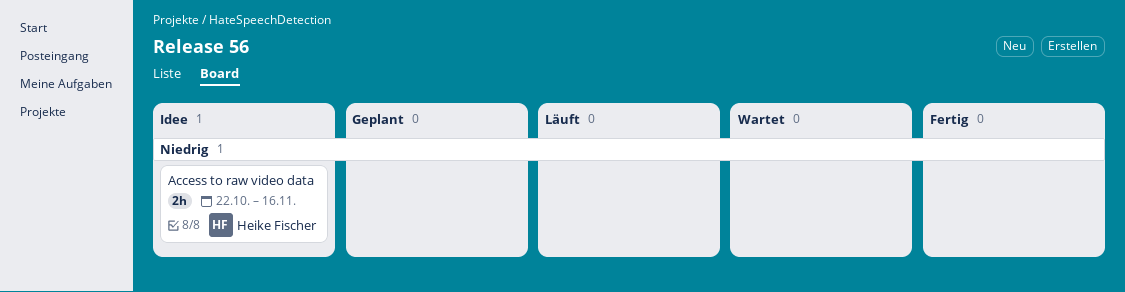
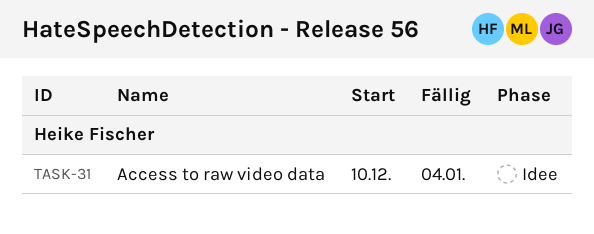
Access to raw video data, start: Oct 22 -> Dec 10
Access to raw video data, due: Nov 16 -> Jan 4

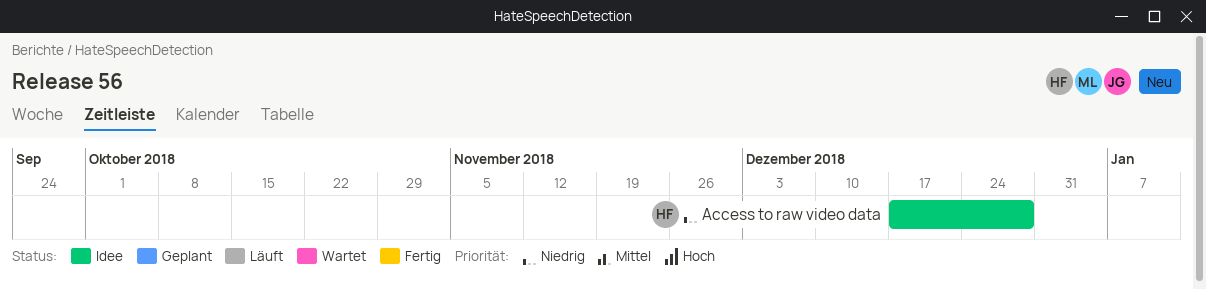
Access to raw video data, start: Dec 10 -> Dec 17
Access to raw video data, due: Jan 4 -> Dec 28

